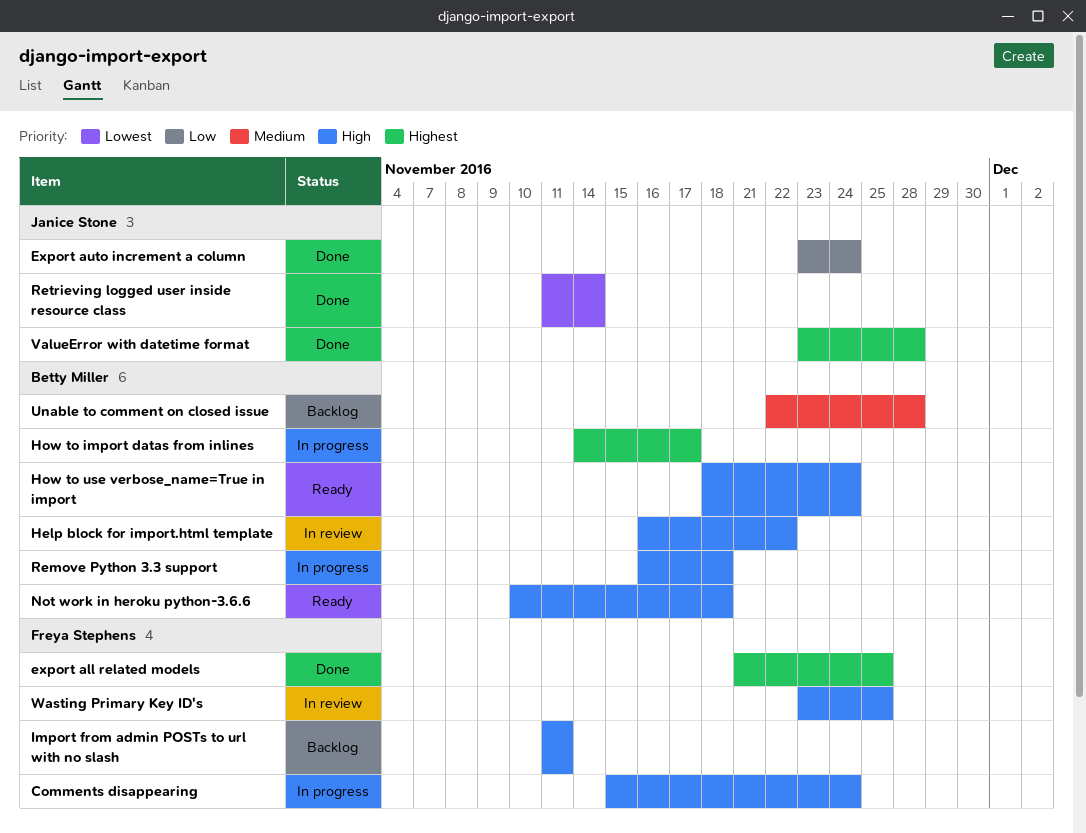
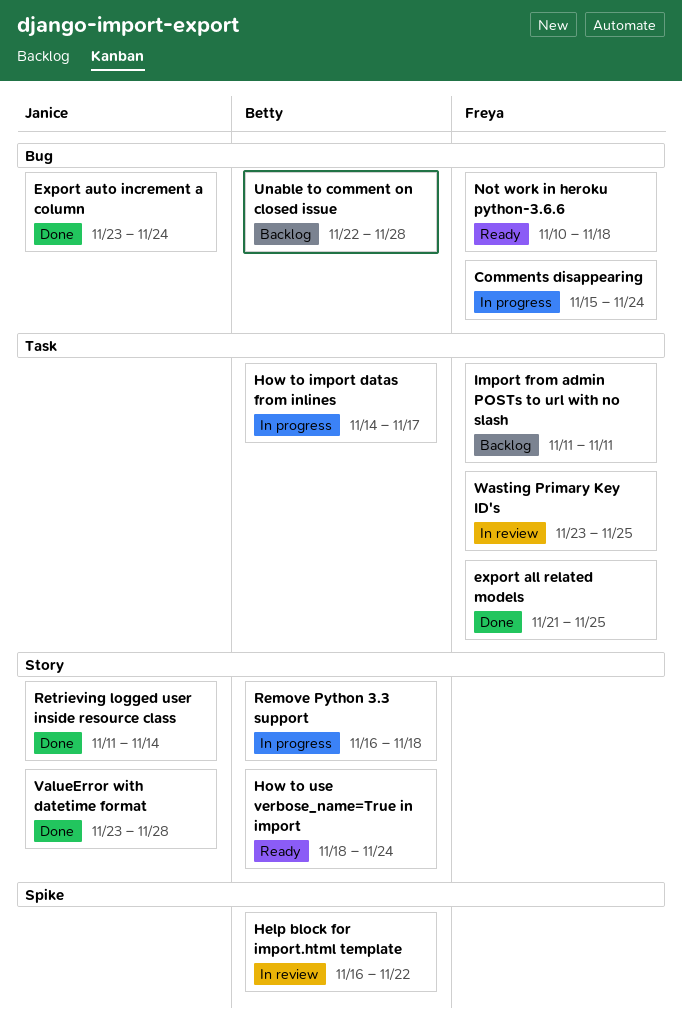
Not work in heroku python-3.6.6, owner: Betty Miller -> Freya Stephens

